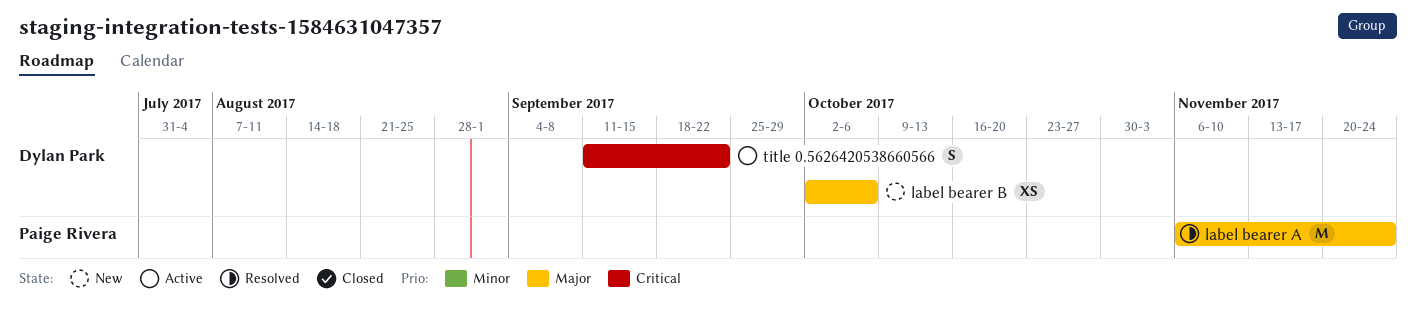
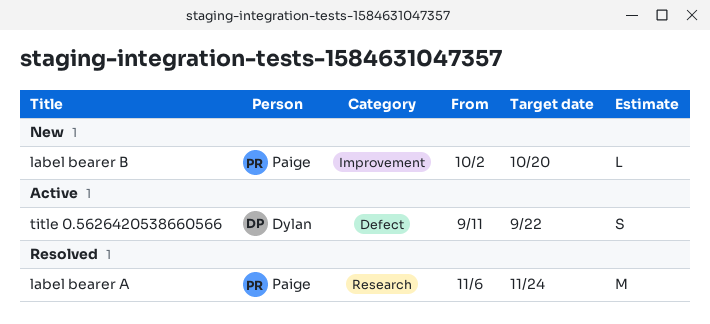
label bearer B, owner: Dylan Park -> Paige Rivera
label bearer B, estimate: XS -> L
label bearer B, due: Oct 6 -> Oct 20

